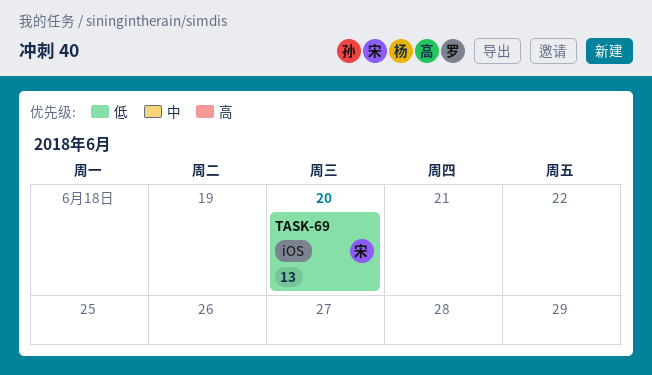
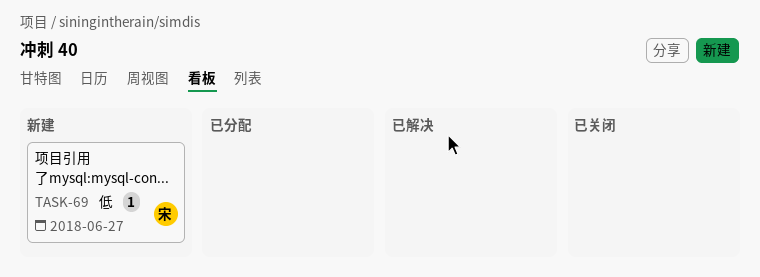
TASK-69, estimate: 13 -> 1
TASK-69, due: Jun 20 -> Jun 27

